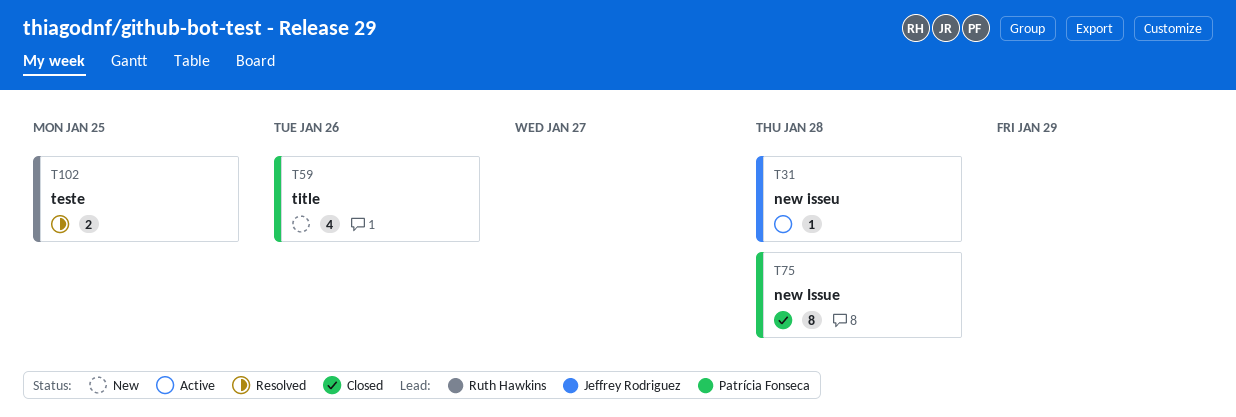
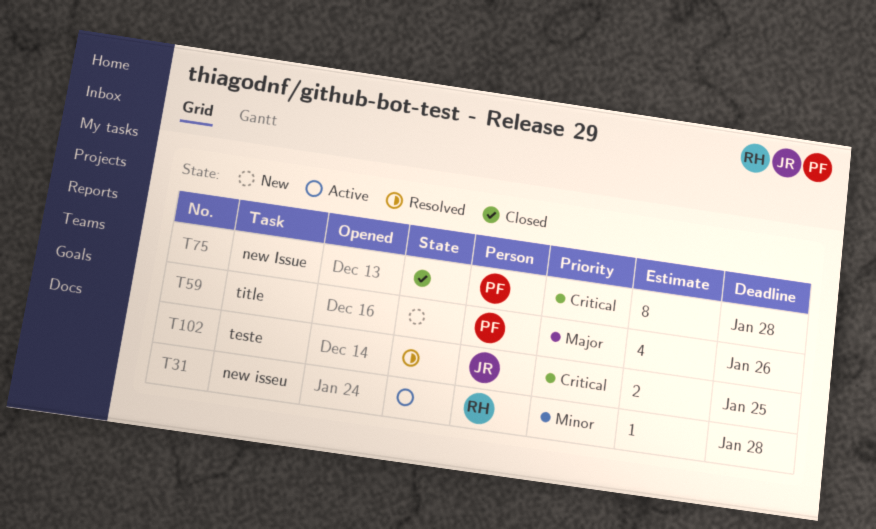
T31, owner: Jeffrey Rodriguez -> Ruth Hawkins
T102, owner: Ruth Hawkins -> Jeffrey Rodriguez

